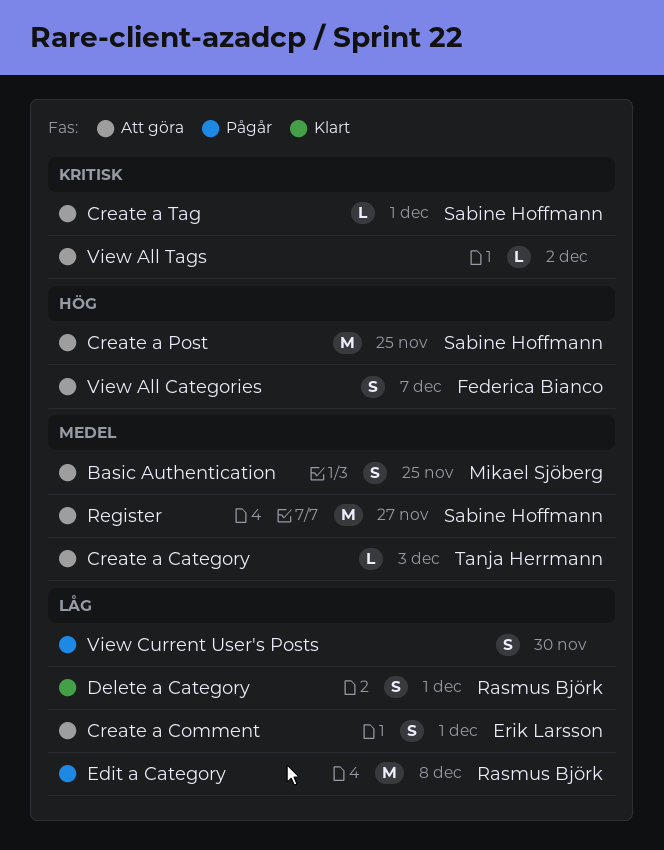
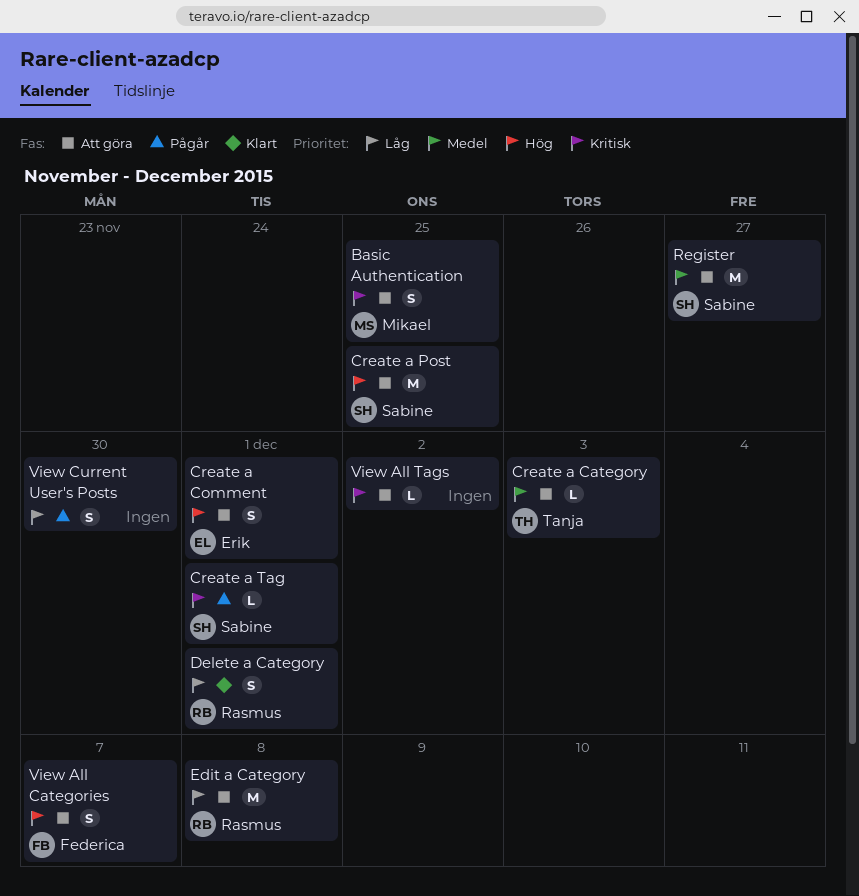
Basic Authentication, priority: Medel -> Kritisk
Create a Comment, priority: Låg -> Hög
Create a Tag, status: Att göra -> Pågår
Edit a Category, status: Pågår -> Att göra

